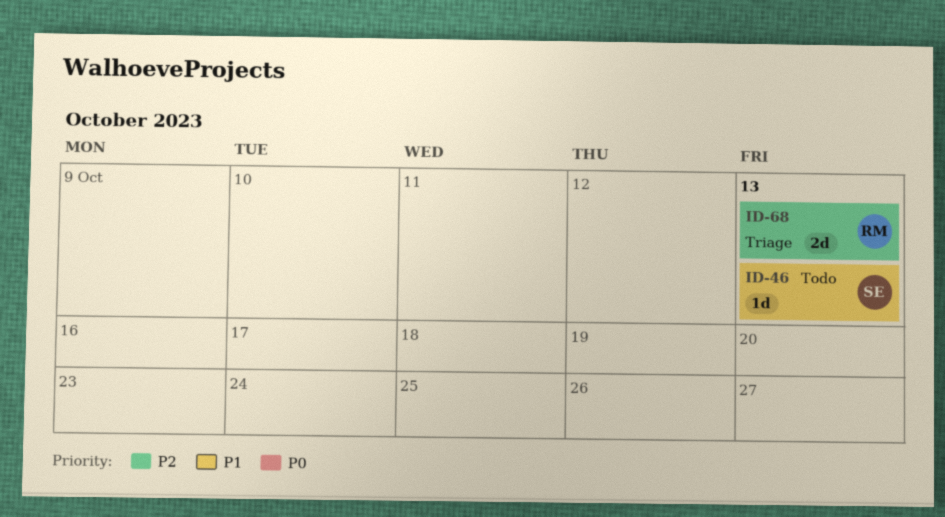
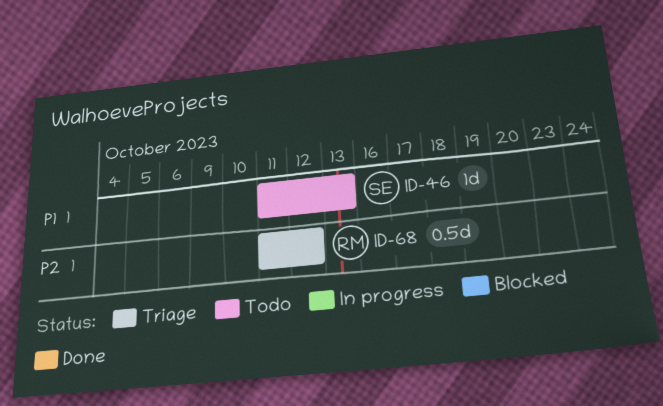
ID-68, estimate: 2d -> 0.5d
ID-68, due: Oct 13 -> Oct 12

